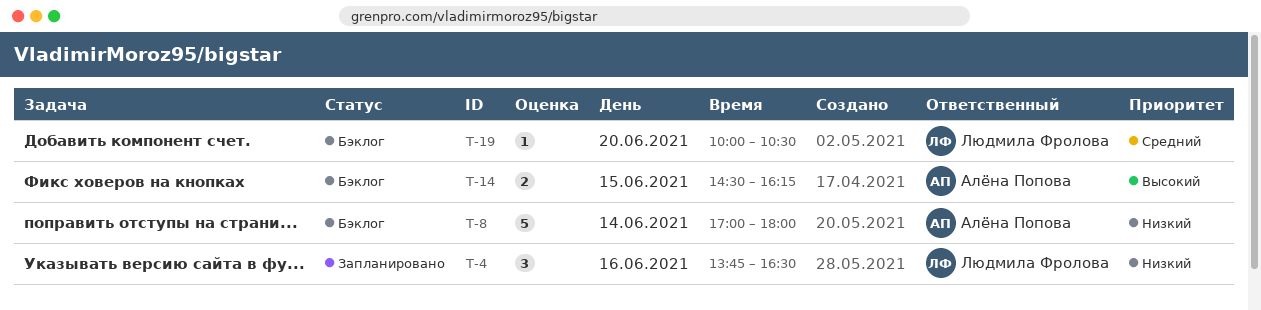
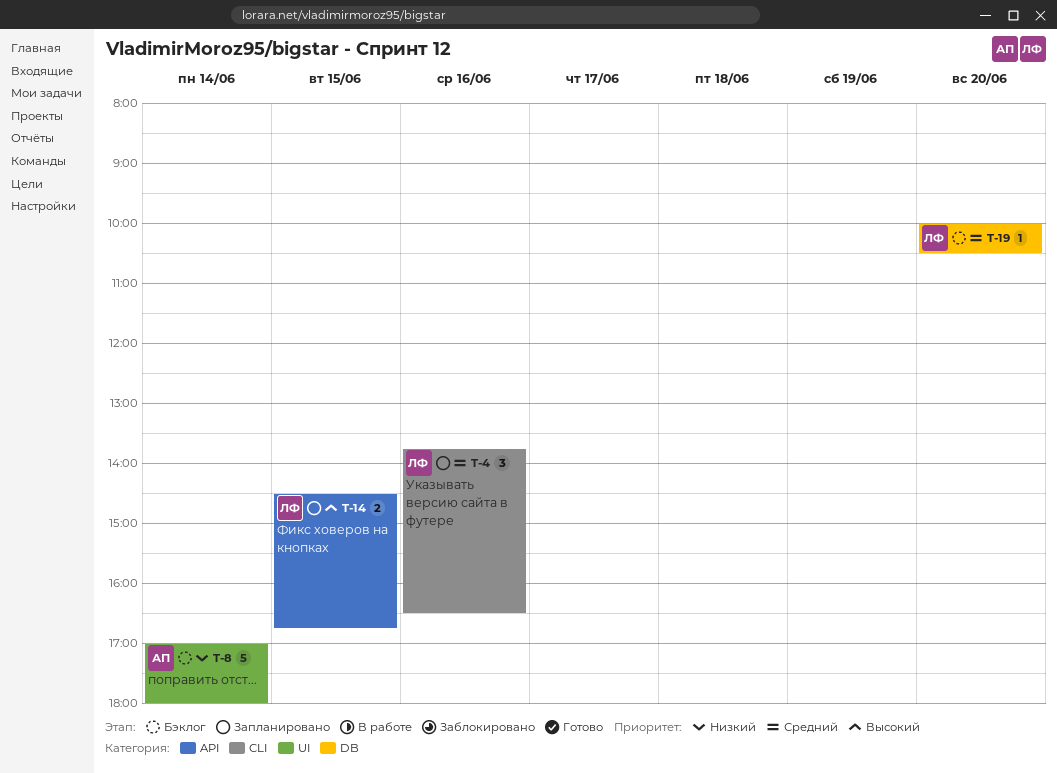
T-4, priority: Низкий -> Средний
T-14, status: Бэклог -> Запланировано
T-14, owner: Алёна Попова -> Людмила Фролова
T-14, ends: 16:15 -> 16:45

